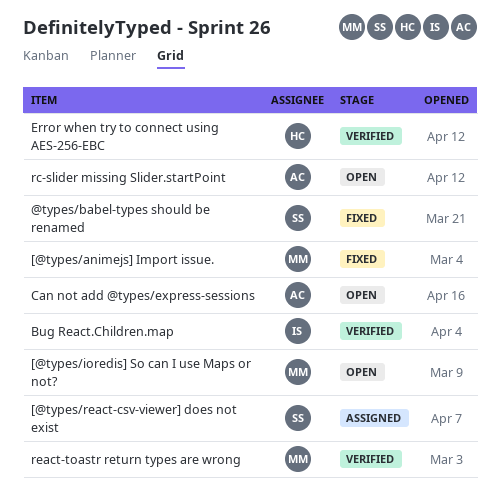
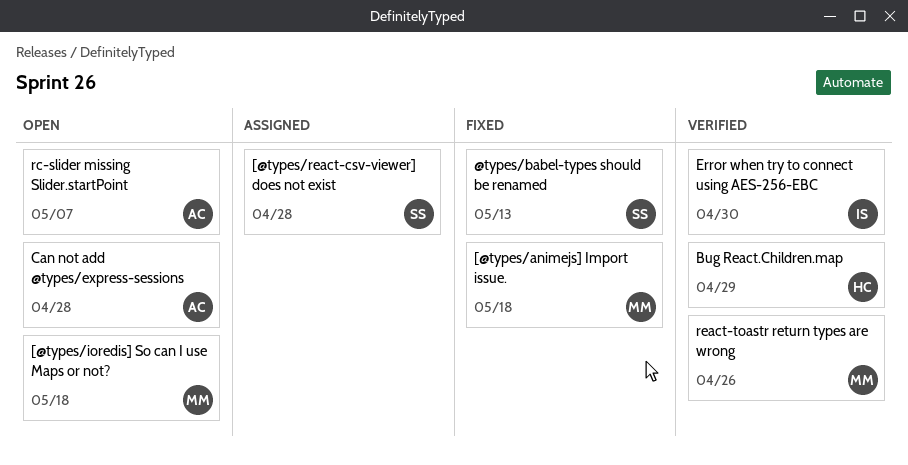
Bug React.Children.map, owner: IS -> HC
Error when try to connect using AES-256-EBC, owner: HC -> IS

